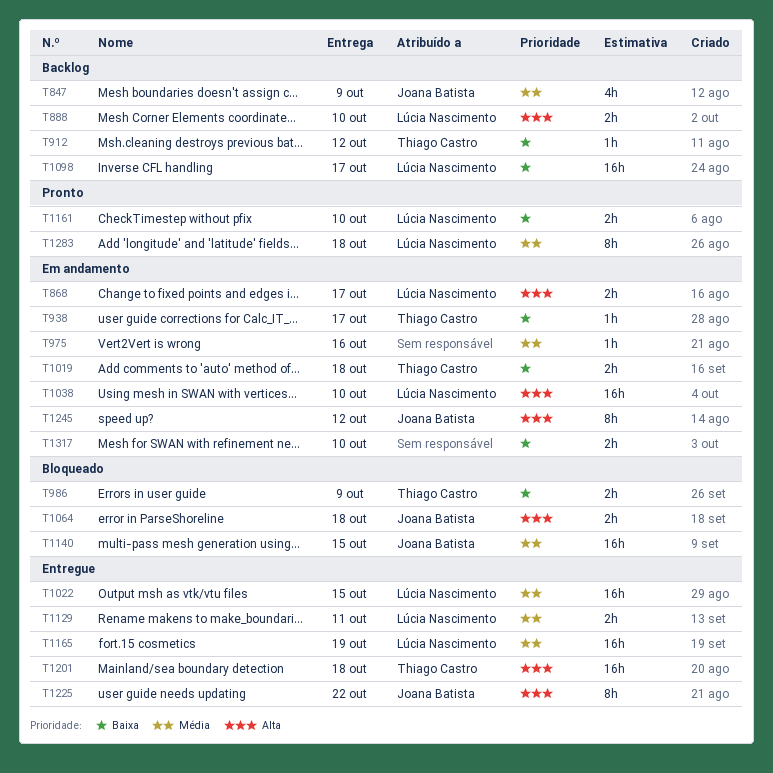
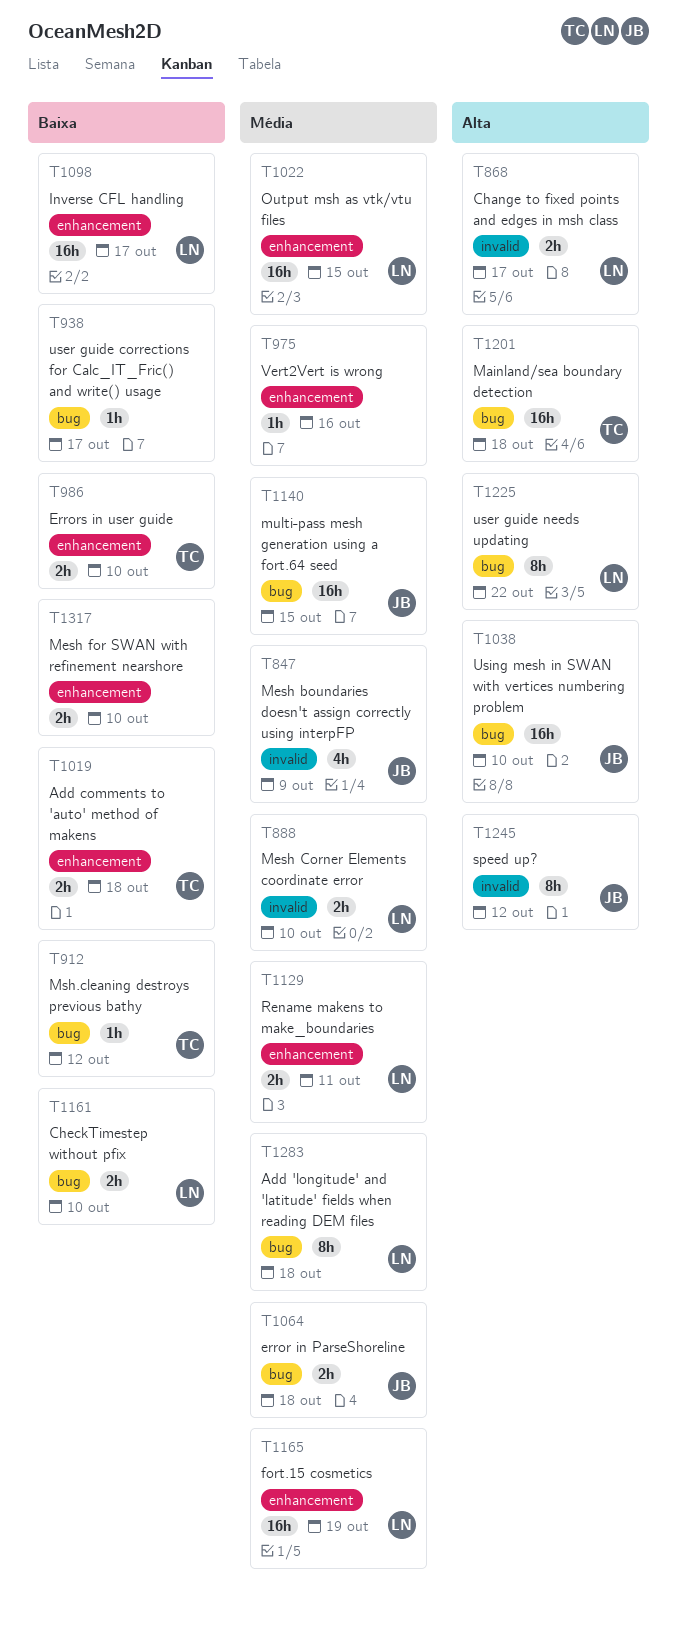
T888, priority: Alta -> Média
T938, owner: Thiago Castro -> none
T986, due: Oct 9 -> Oct 10
T1038, owner: Lúcia Nascimento -> Joana Batista
T1064, priority: Alta -> Média
T1225, owner: Joana Batista -> Lúcia Nascimento

